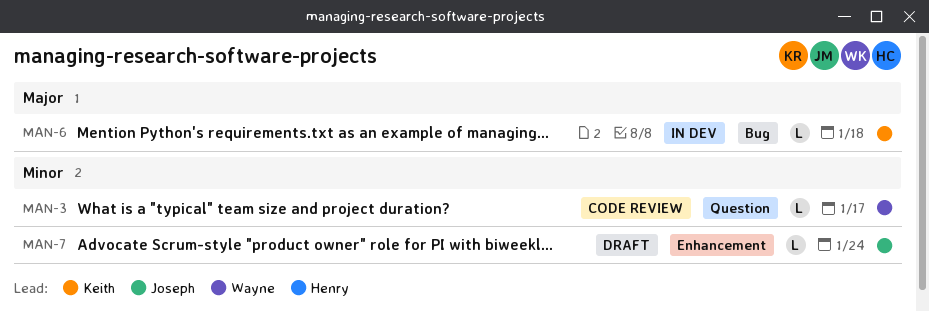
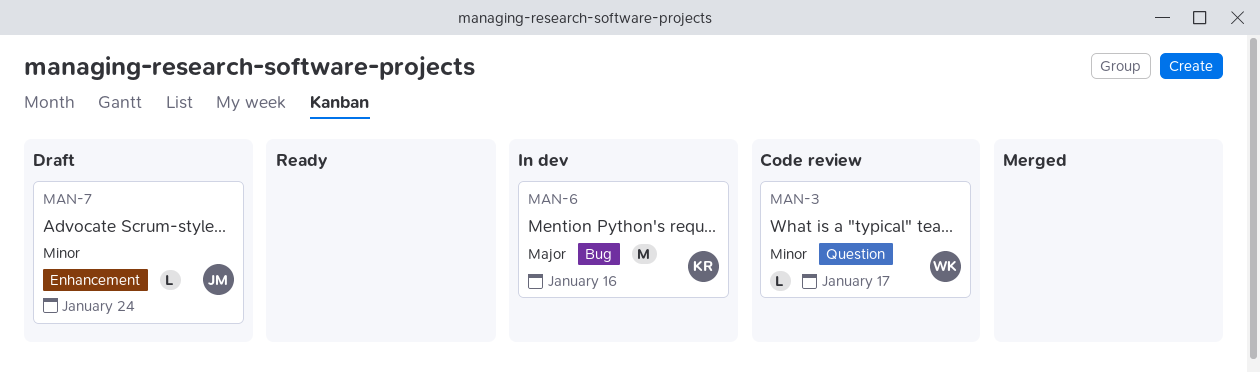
MAN-6, estimate: L -> M
MAN-6, due: Jan 18 -> Jan 16

